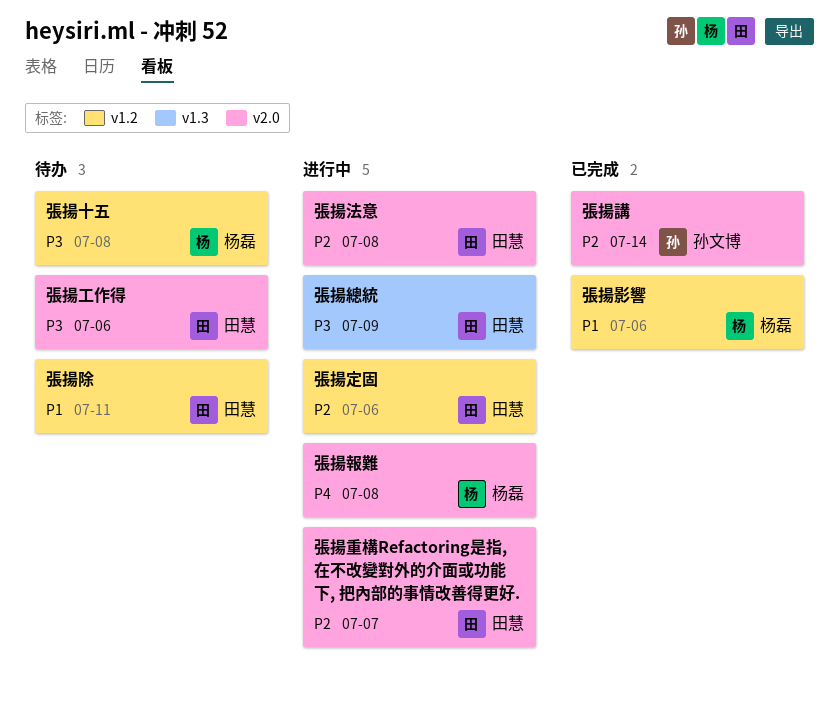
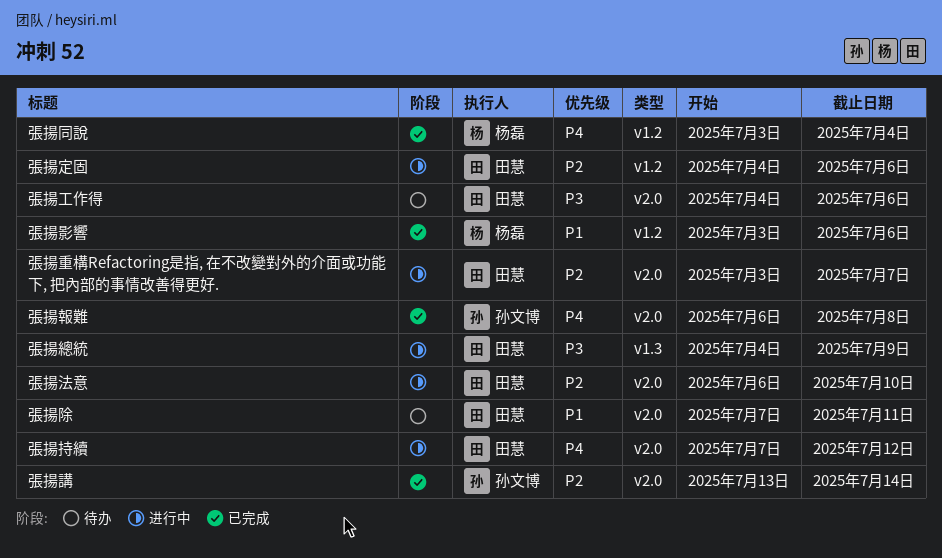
張揚十五: present -> none
張揚同說: none -> present
張揚報難, status: 进行中 -> 已完成
張揚報難, owner: 杨磊 -> 孙文博
張揚持續: none -> present
張揚法意, due: Jul 8 -> Jul 10
張揚除, label: v1.2 -> v2.0

